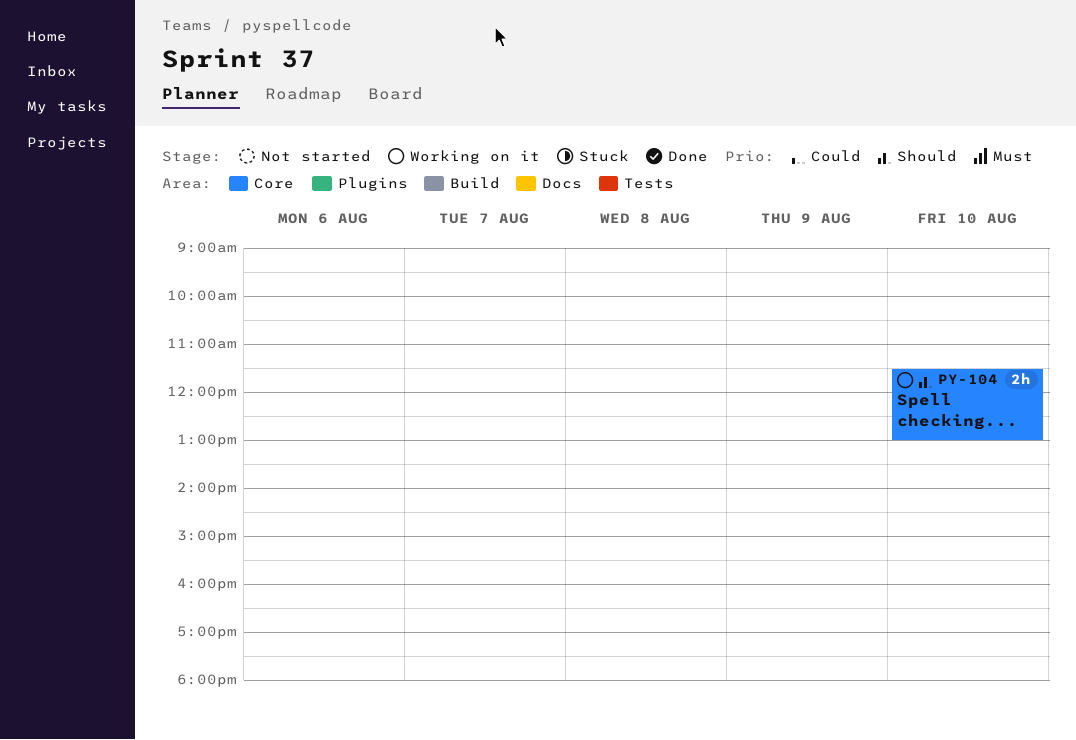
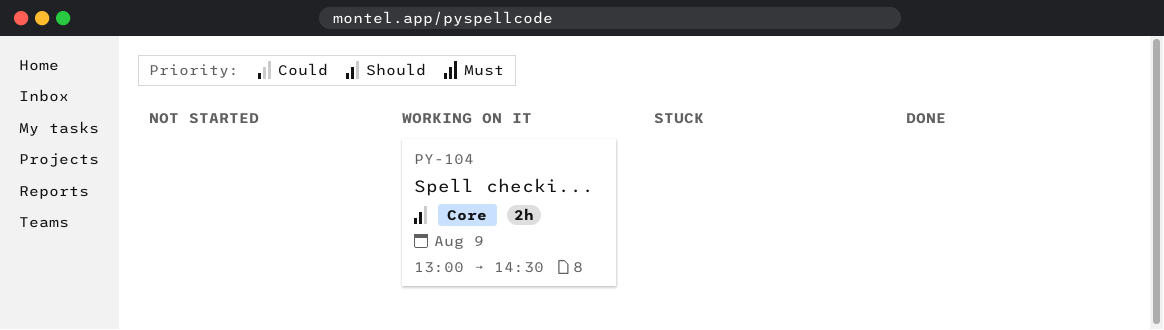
PY-104, day: Aug 10 -> Aug 9
PY-104, begins: 11:30 -> 13:00
PY-104, ends: 13:00 -> 14:30

